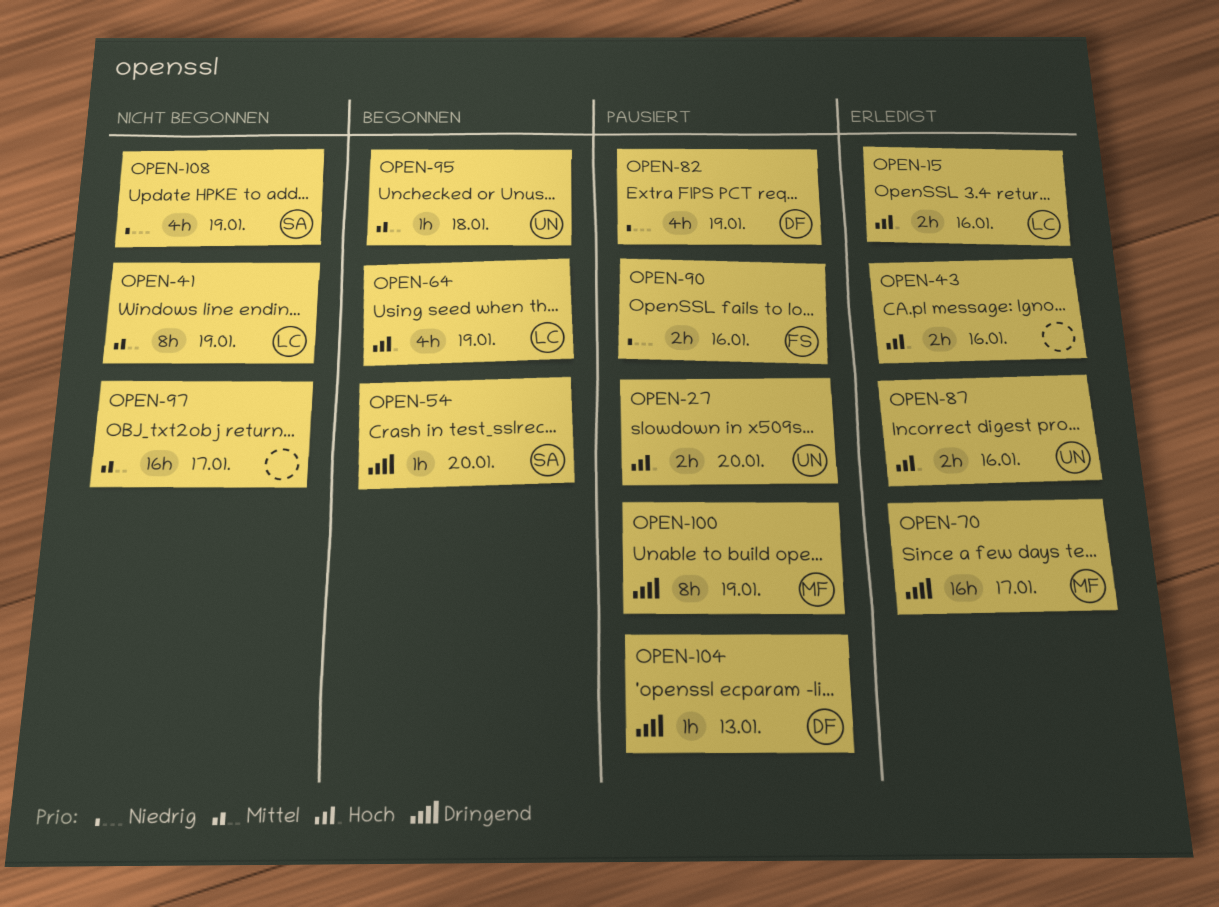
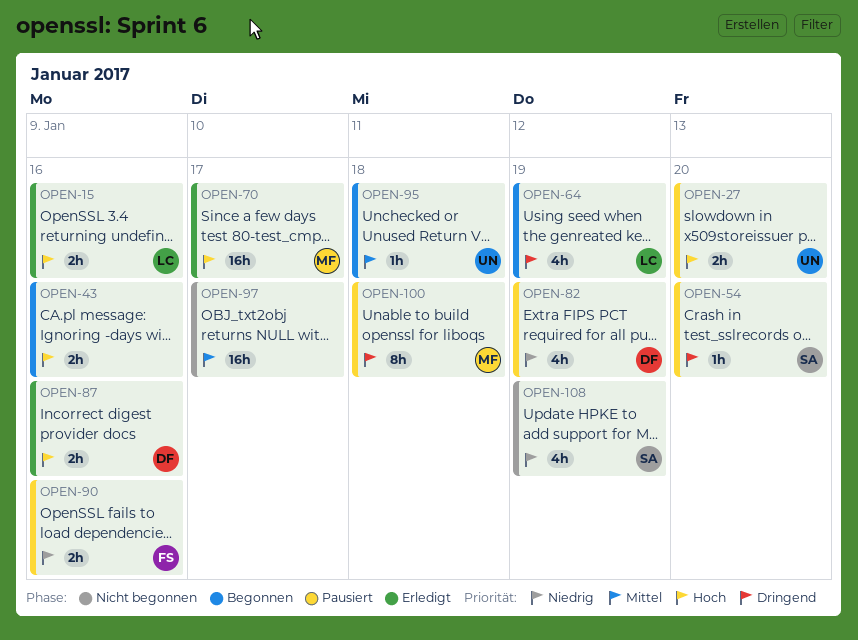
OPEN-41: present -> none
OPEN-43, status: Erledigt -> Begonnen
OPEN-54, status: Begonnen -> Pausiert
OPEN-64, priority: Hoch -> Dringend
OPEN-70, priority: Dringend -> Hoch
OPEN-87, owner: UN -> DF
OPEN-100, due: Jan 19 -> Jan 18
OPEN-104: present -> none

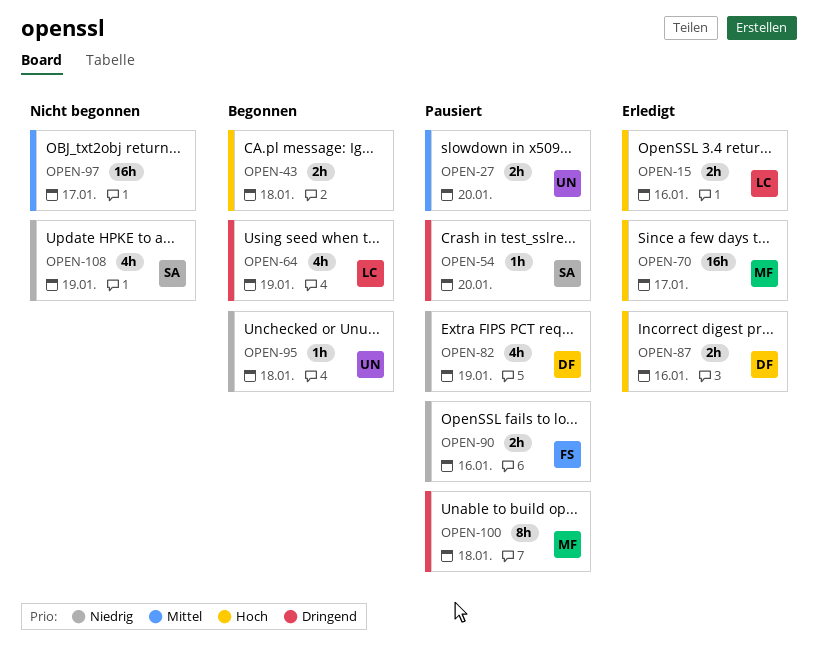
OPEN-27, priority: Hoch -> Mittel
OPEN-43, due: Jan 16 -> Jan 18
OPEN-95, priority: Mittel -> Niedrig

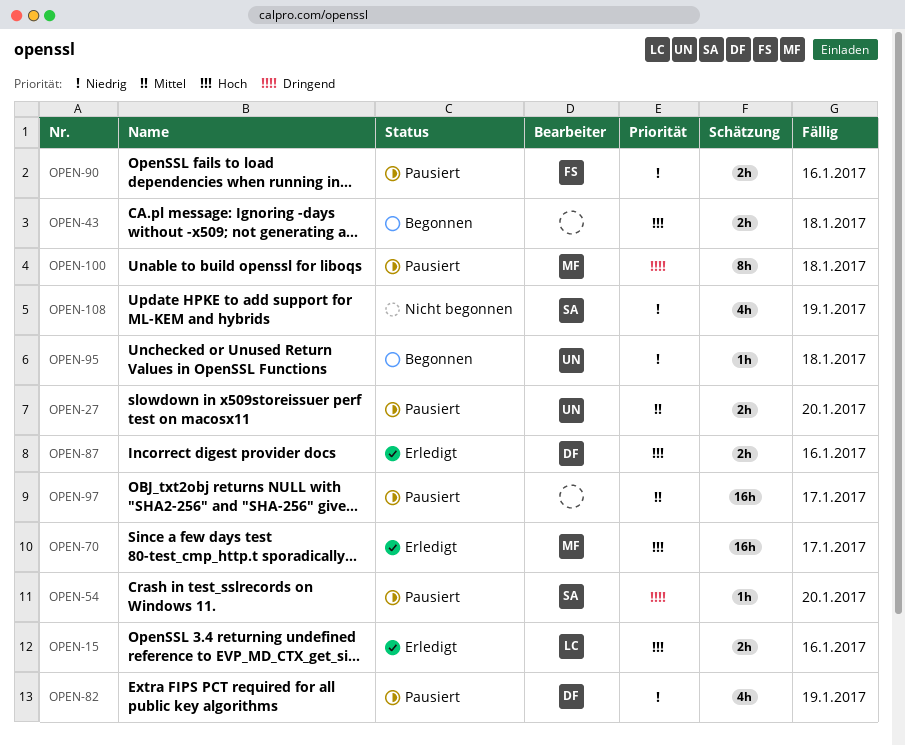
OPEN-64: present -> none
OPEN-97, status: Nicht begonnen -> Pausiert

